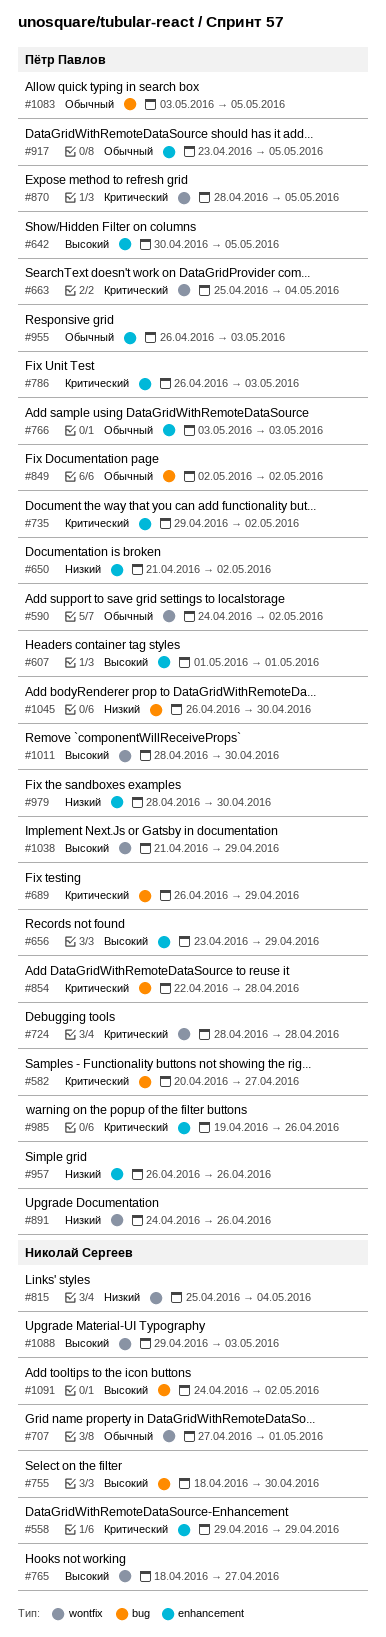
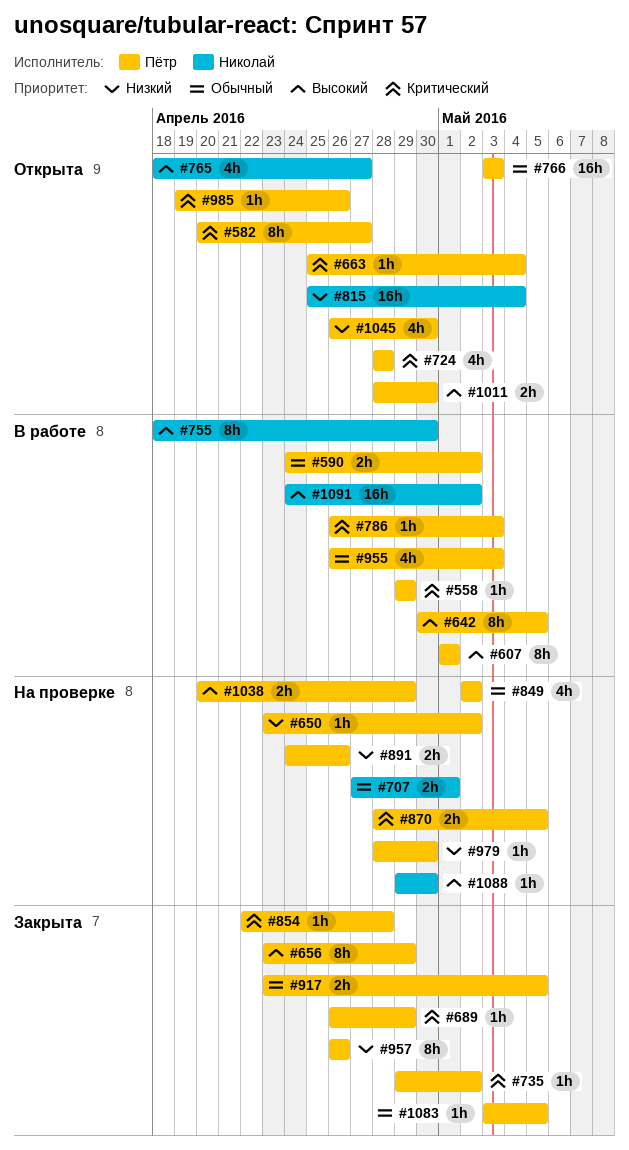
#558, owner: Николай Сергеев -> Пётр Павлов
#650, start: Apr 21 -> Apr 23
#1038, start: Apr 21 -> Apr 20
#1088, due: May 3 -> Apr 30

